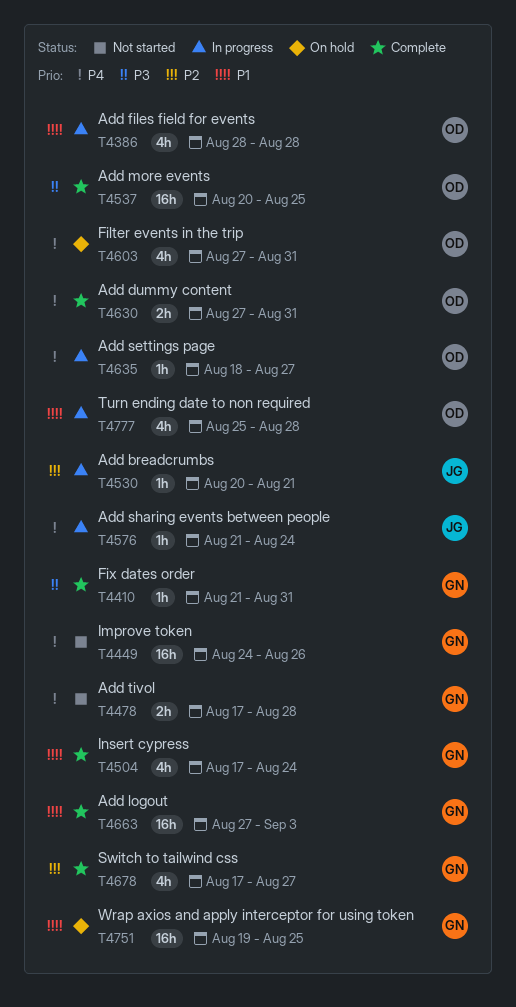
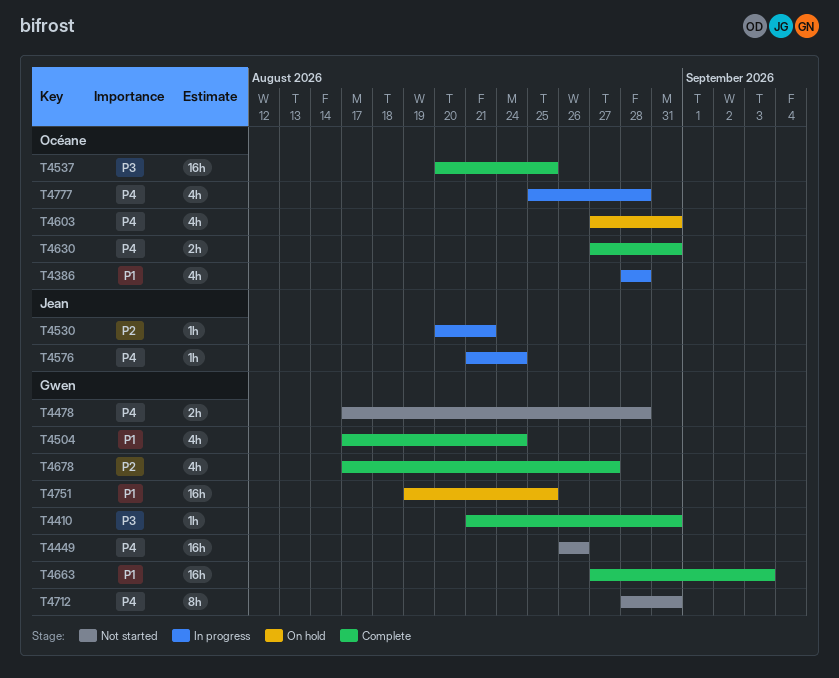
T4449, start: Aug 24 -> Aug 26
T4635: present -> none
T4712: none -> present
T4777, priority: P1 -> P4

